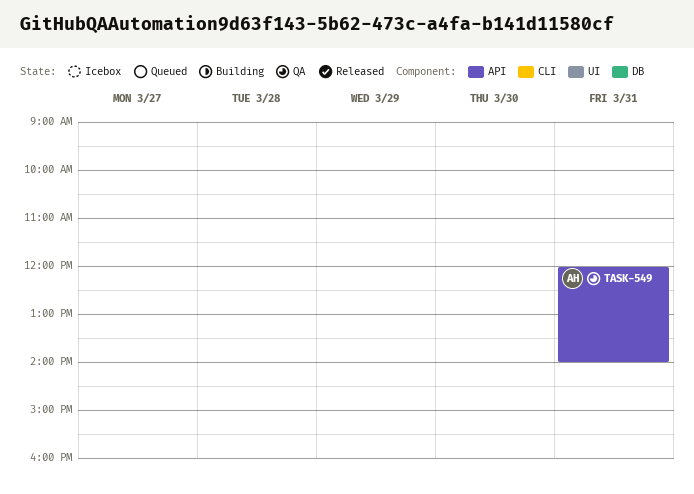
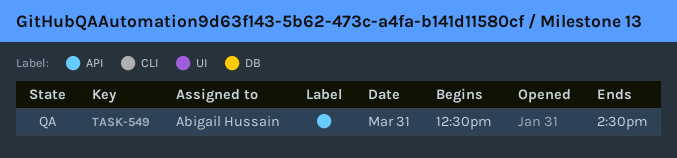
TASK-549, begins: 12:00 -> 12:30
TASK-549, ends: 14:00 -> 14:30

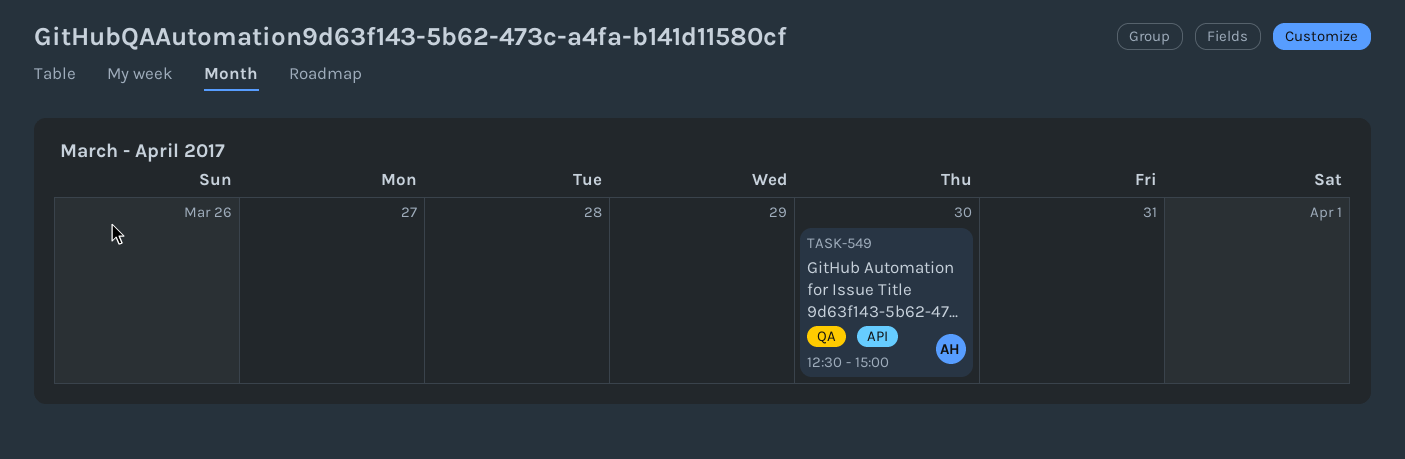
TASK-549, day: Mar 31 -> Mar 30
TASK-549, ends: 14:30 -> 15:00

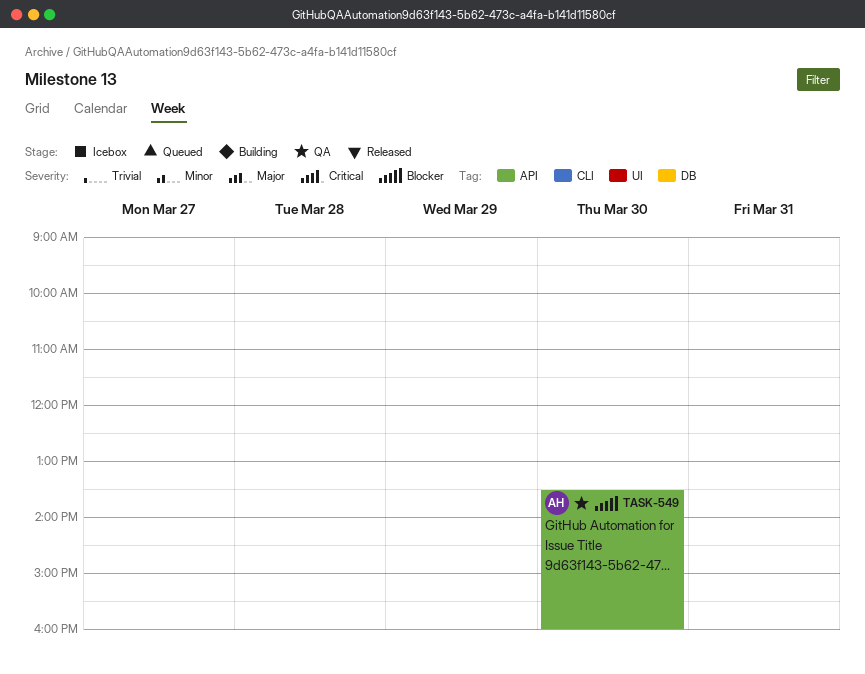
TASK-549, begins: 12:30 -> 13:30
TASK-549, ends: 15:00 -> 16:00

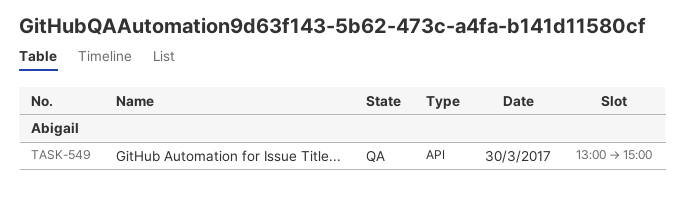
TASK-549, begins: 13:30 -> 13:00
TASK-549, ends: 16:00 -> 15:00

